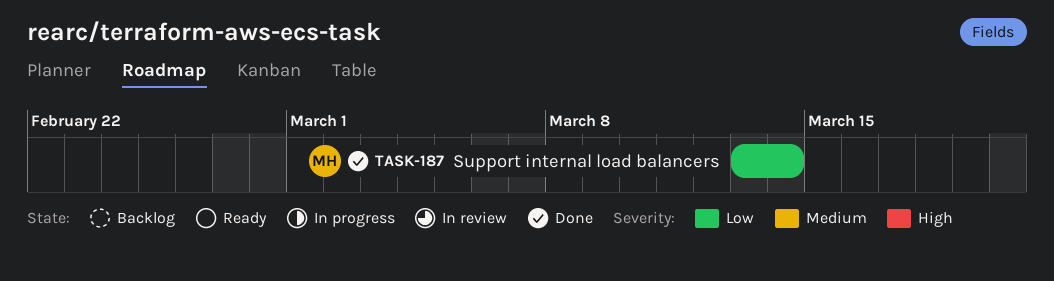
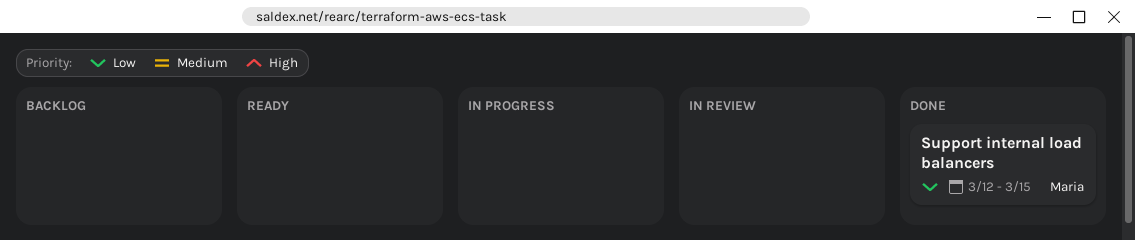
Support internal load balancers, start: Mar 13 -> Mar 12
Support internal load balancers, due: Mar 14 -> Mar 15

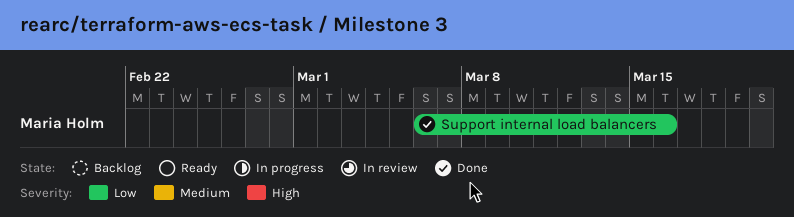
Support internal load balancers, start: Mar 12 -> Mar 6
Support internal load balancers, due: Mar 15 -> Mar 16

